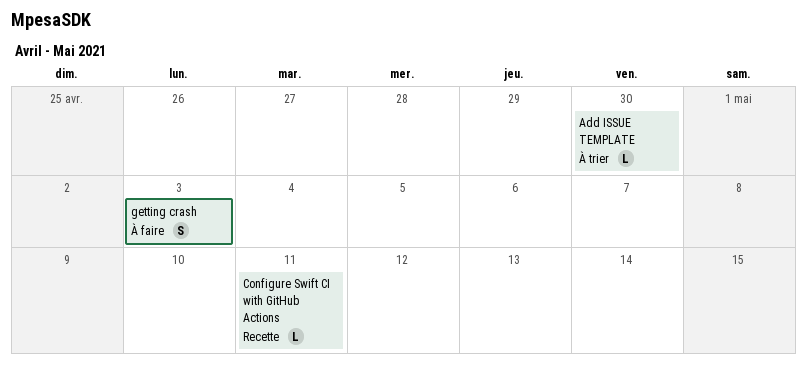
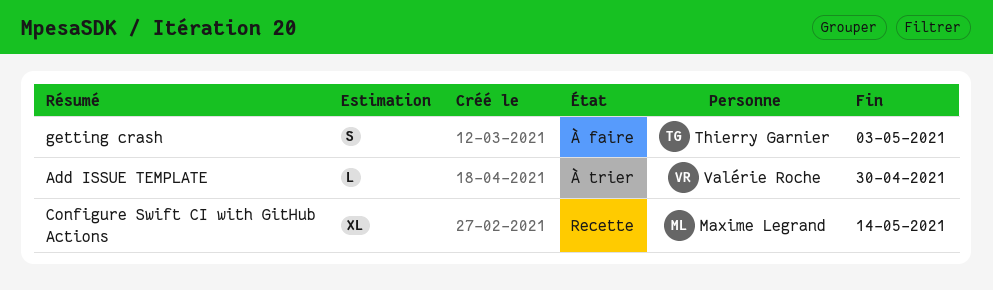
Configure Swift CI with GitHub Actions, estimate: L -> XL
Configure Swift CI with GitHub Actions, due: May 11 -> May 14

